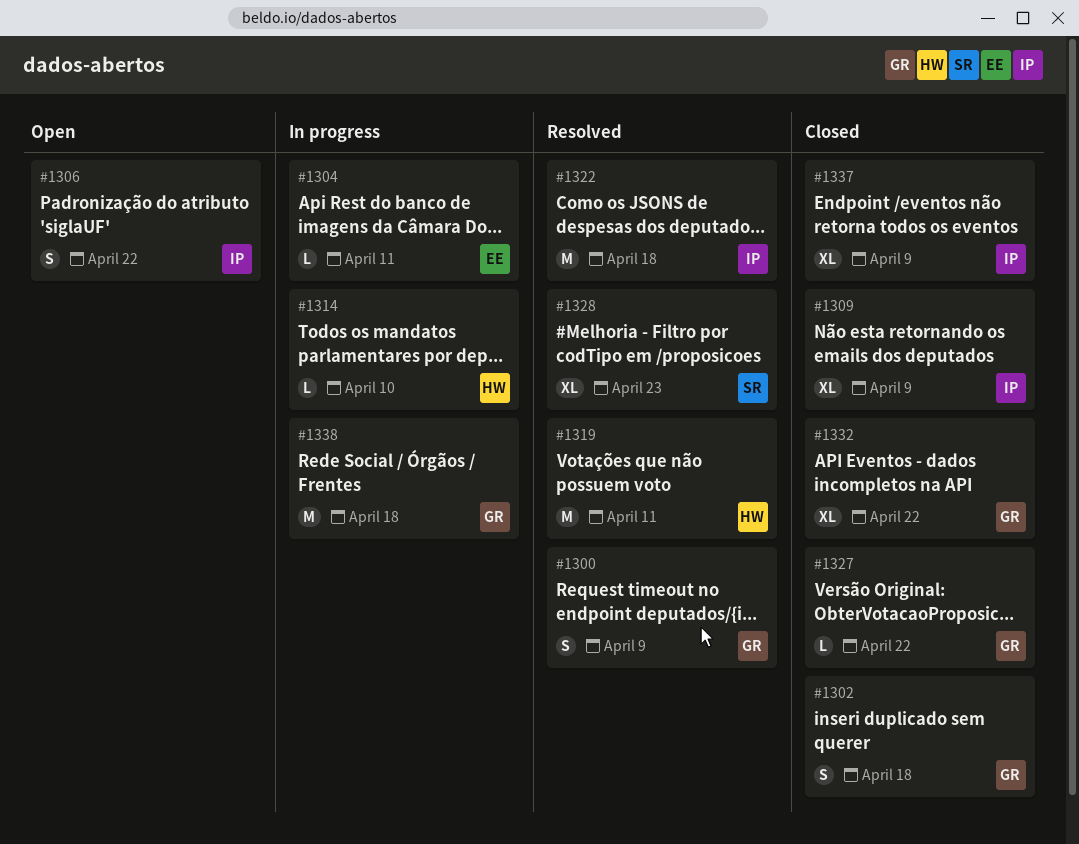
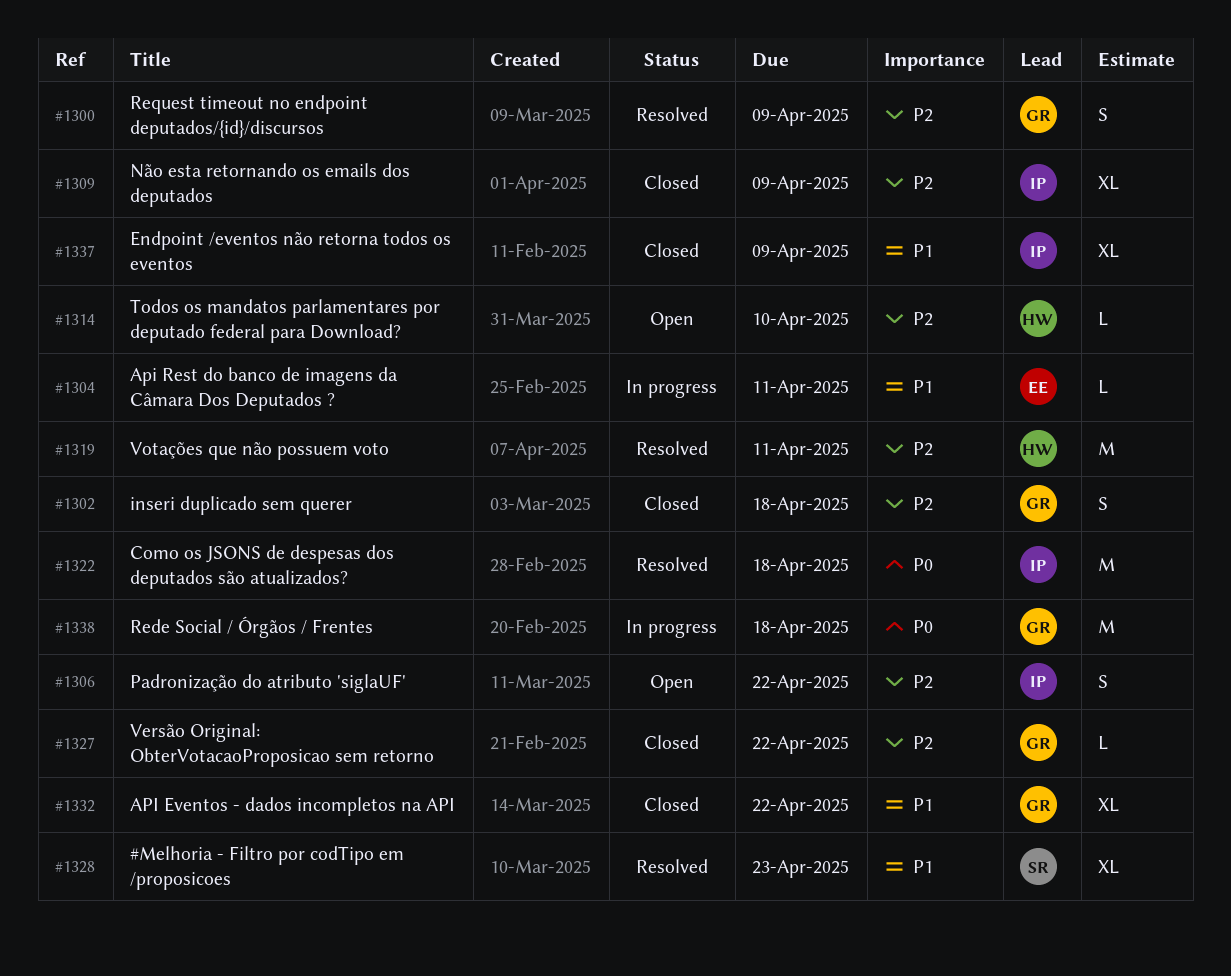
#1314, status: In progress -> Open

